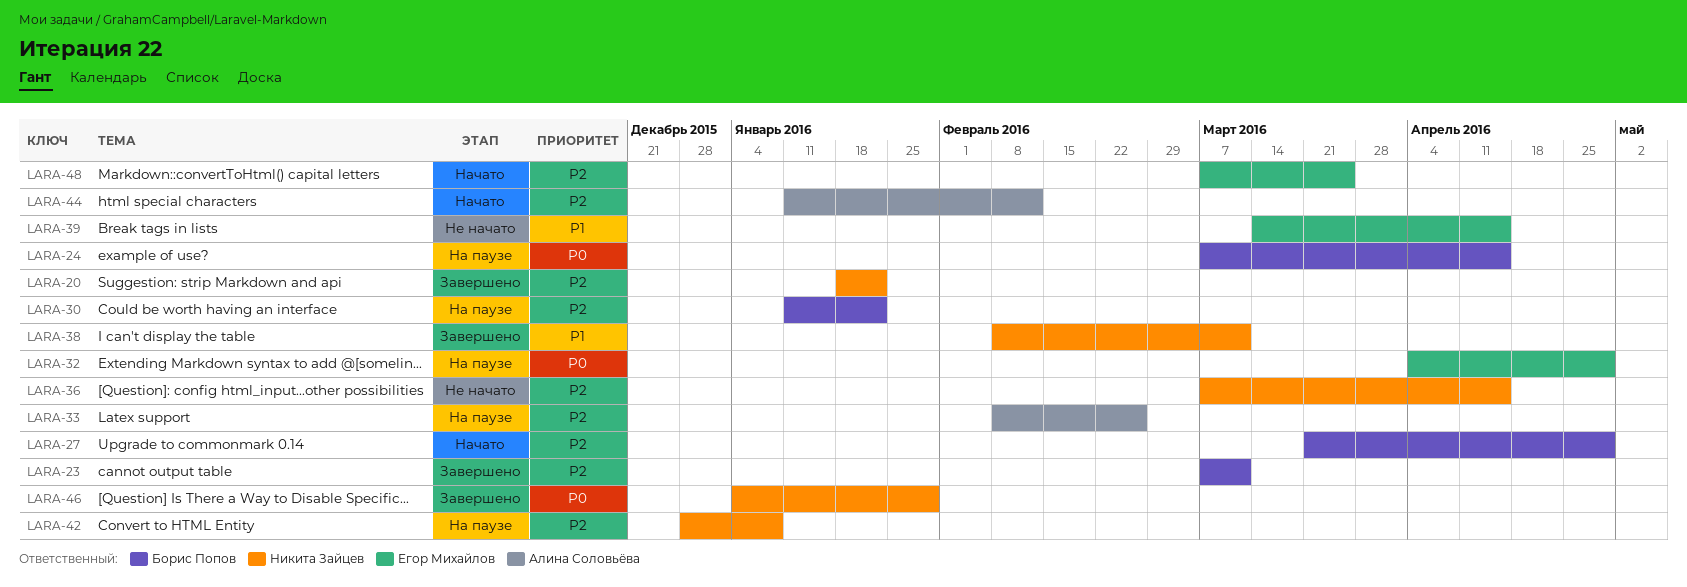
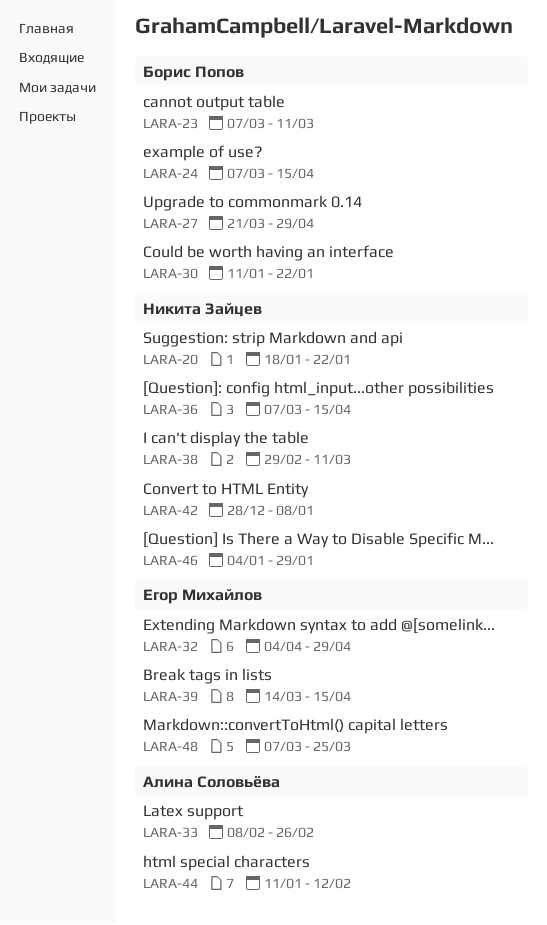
LARA-38, start: Feb 8 -> Feb 29

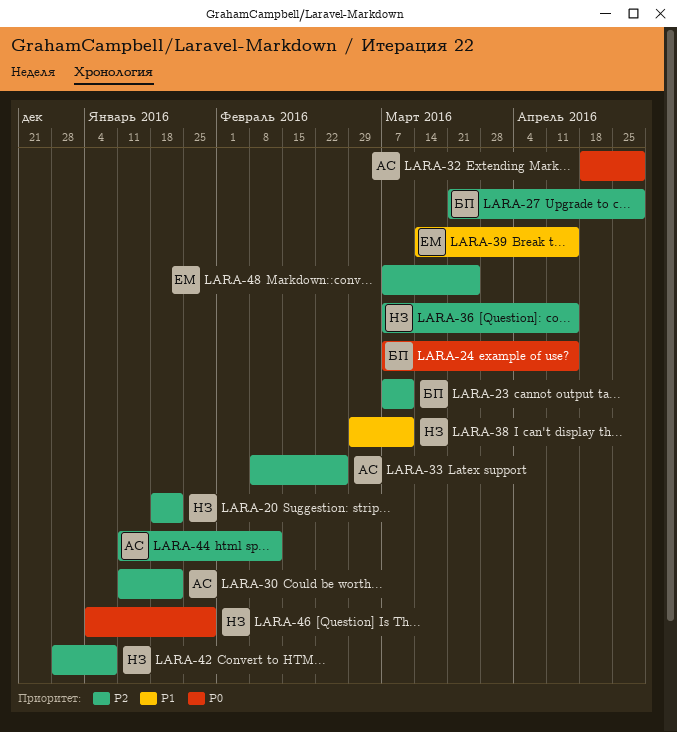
LARA-30, owner: Борис Попов -> Алина Соловьёва
LARA-32, owner: Егор Михайлов -> Алина Соловьёва
LARA-32, start: Apr 4 -> Apr 18

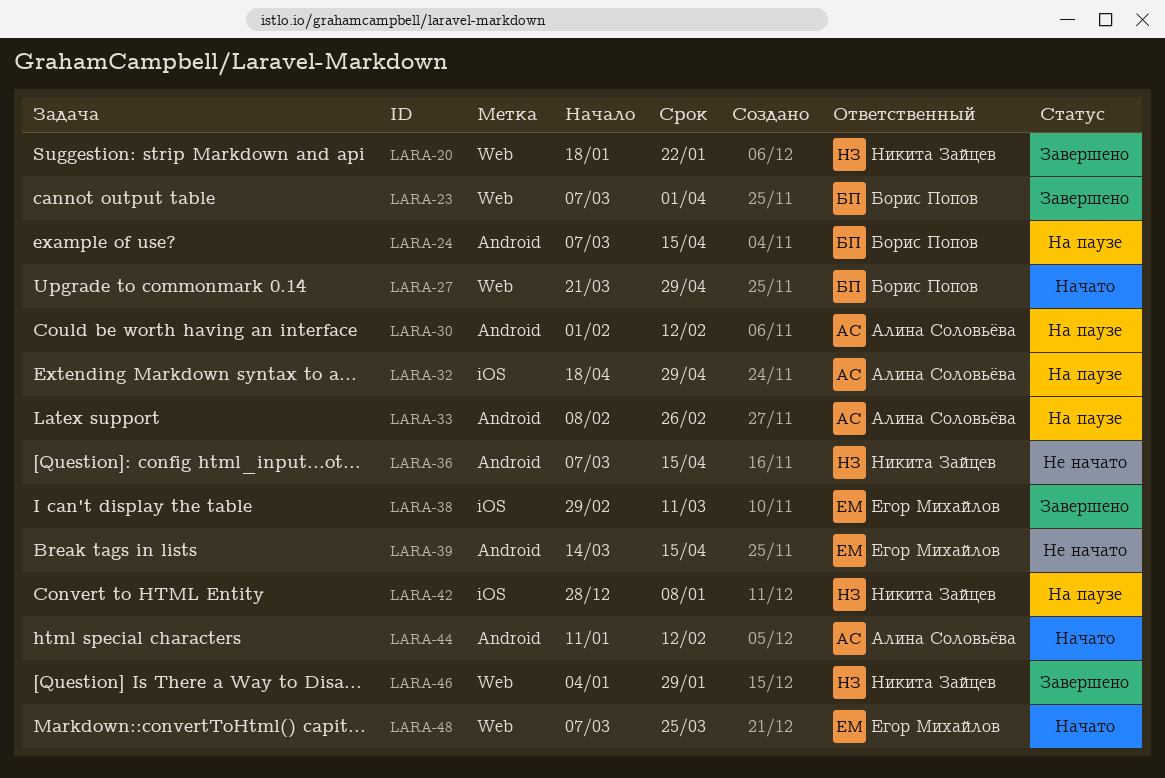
LARA-23, due: Mar 11 -> Apr 1
LARA-30, start: Jan 11 -> Feb 1
LARA-30, due: Jan 22 -> Feb 12
LARA-38, owner: Никита Зайцев -> Егор Михайлов

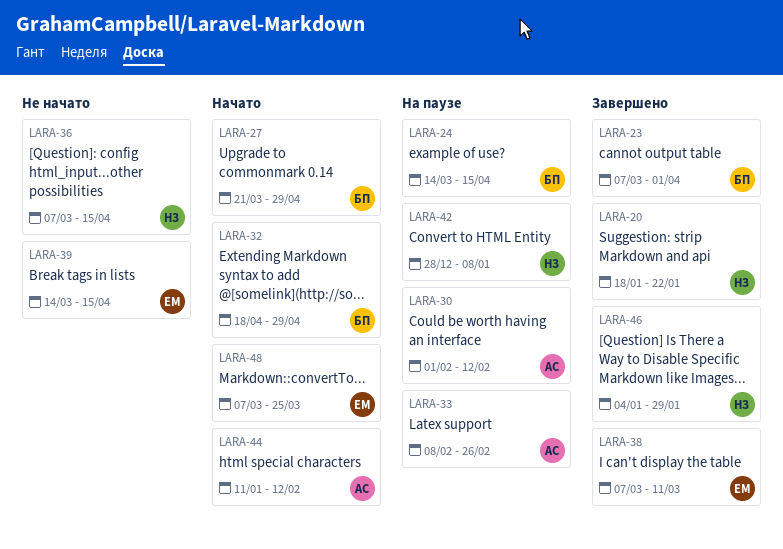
LARA-24, start: Mar 7 -> Mar 14
LARA-32, status: На паузе -> Начато
LARA-32, owner: Алина Соловьёва -> Борис Попов
LARA-38, start: Feb 29 -> Mar 7

